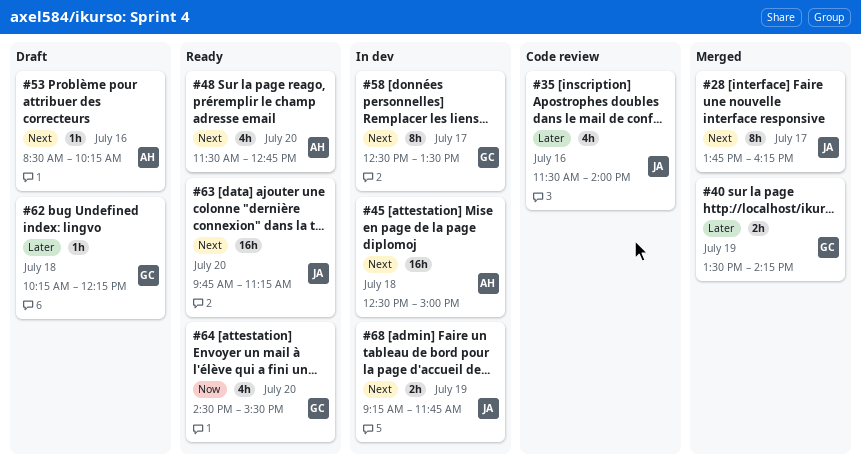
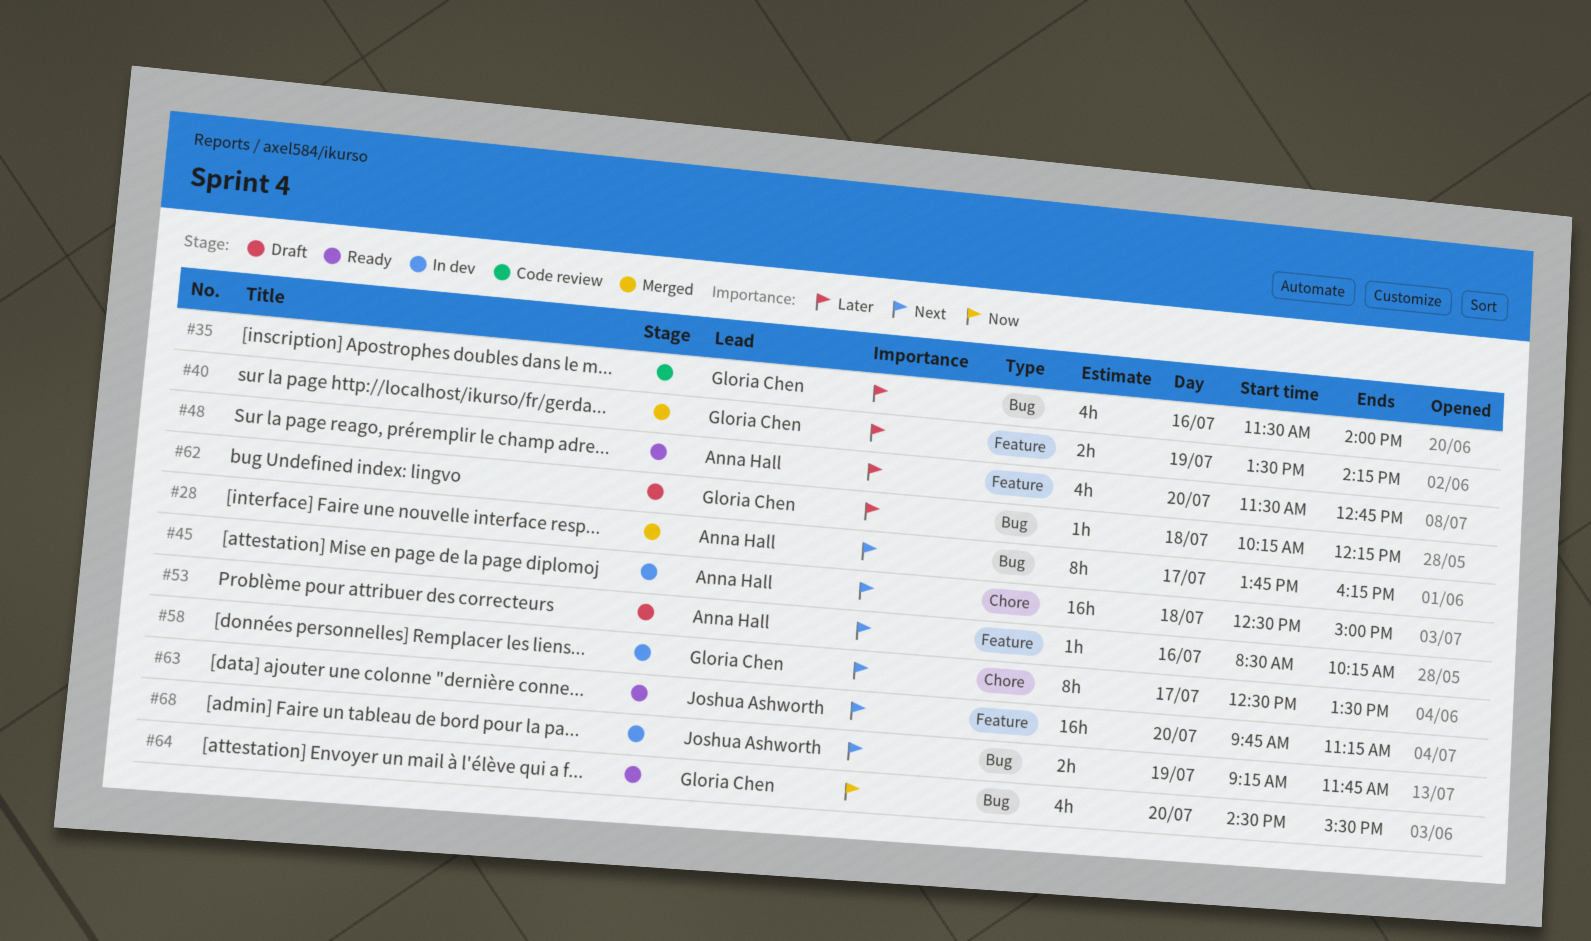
#28, owner: Joshua Ashworth -> Anna Hall
#35, owner: Joshua Ashworth -> Gloria Chen
#48, priority: Next -> Later

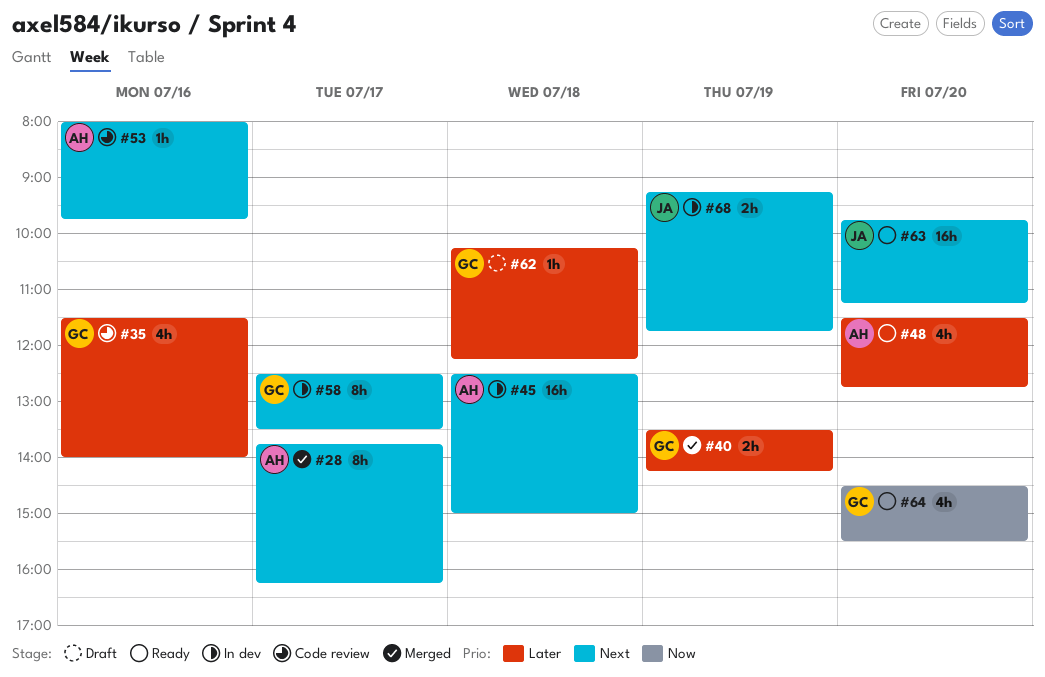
#53, status: Draft -> Code review
#53, begins: 08:30 -> 08:00
#53, ends: 10:15 -> 09:45

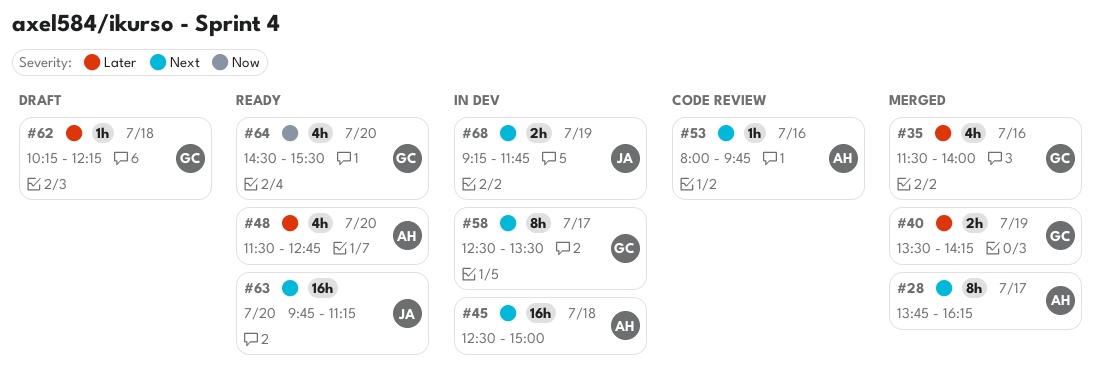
#35, status: Code review -> Merged

